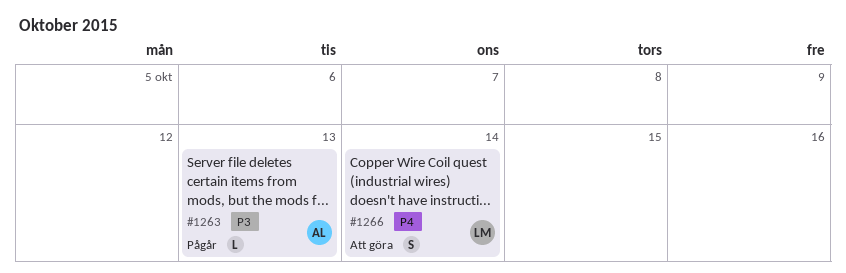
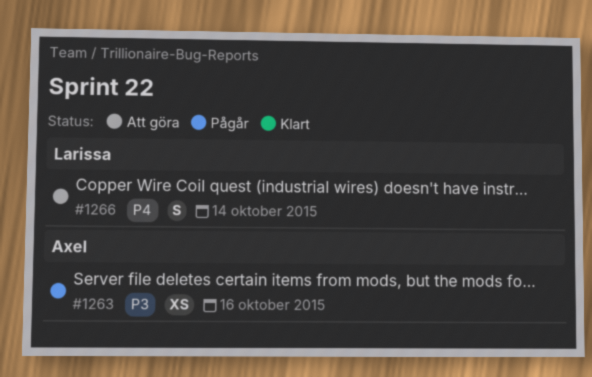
#1263, estimate: L -> XS
#1263, due: Oct 13 -> Oct 16

